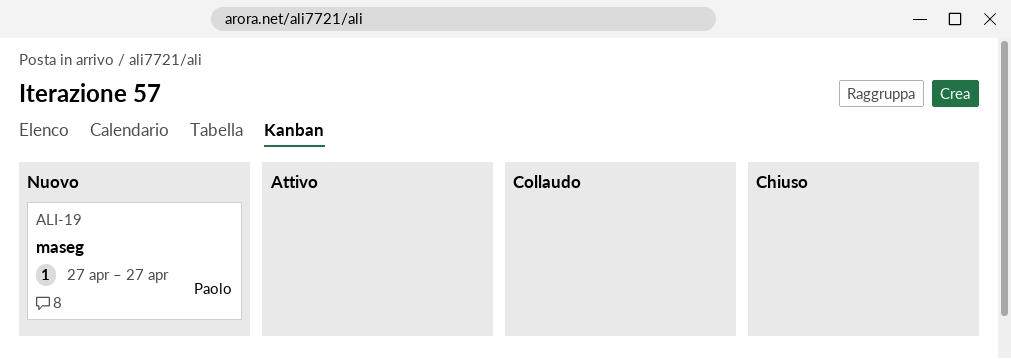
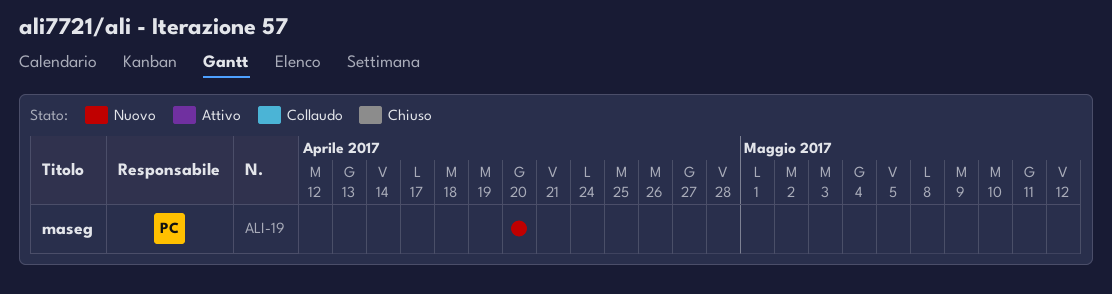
ALI-19, start: Apr 27 -> Apr 20
ALI-19, due: Apr 27 -> Apr 20

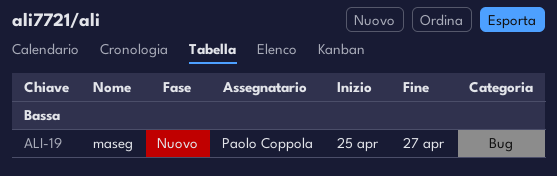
ALI-19, start: Apr 20 -> Apr 25
ALI-19, due: Apr 20 -> Apr 27

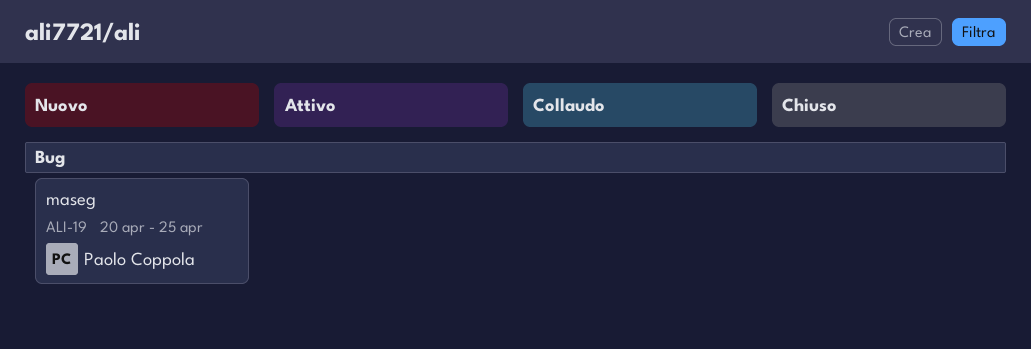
ALI-19, start: Apr 25 -> Apr 20
ALI-19, due: Apr 27 -> Apr 25

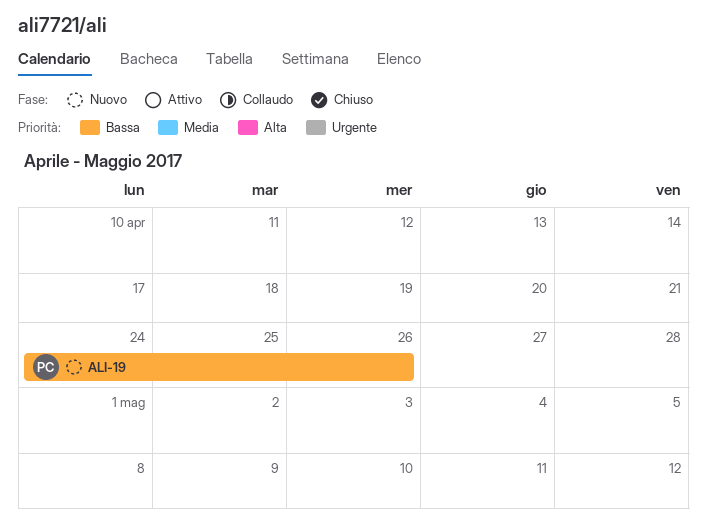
ALI-19, start: Apr 20 -> Apr 24
ALI-19, due: Apr 25 -> Apr 26

